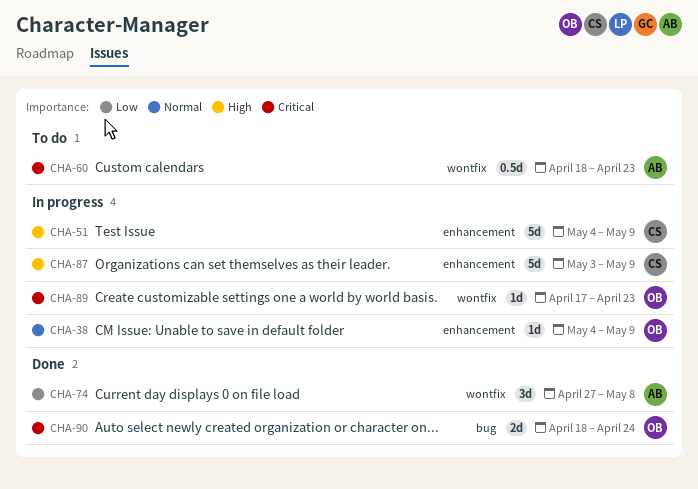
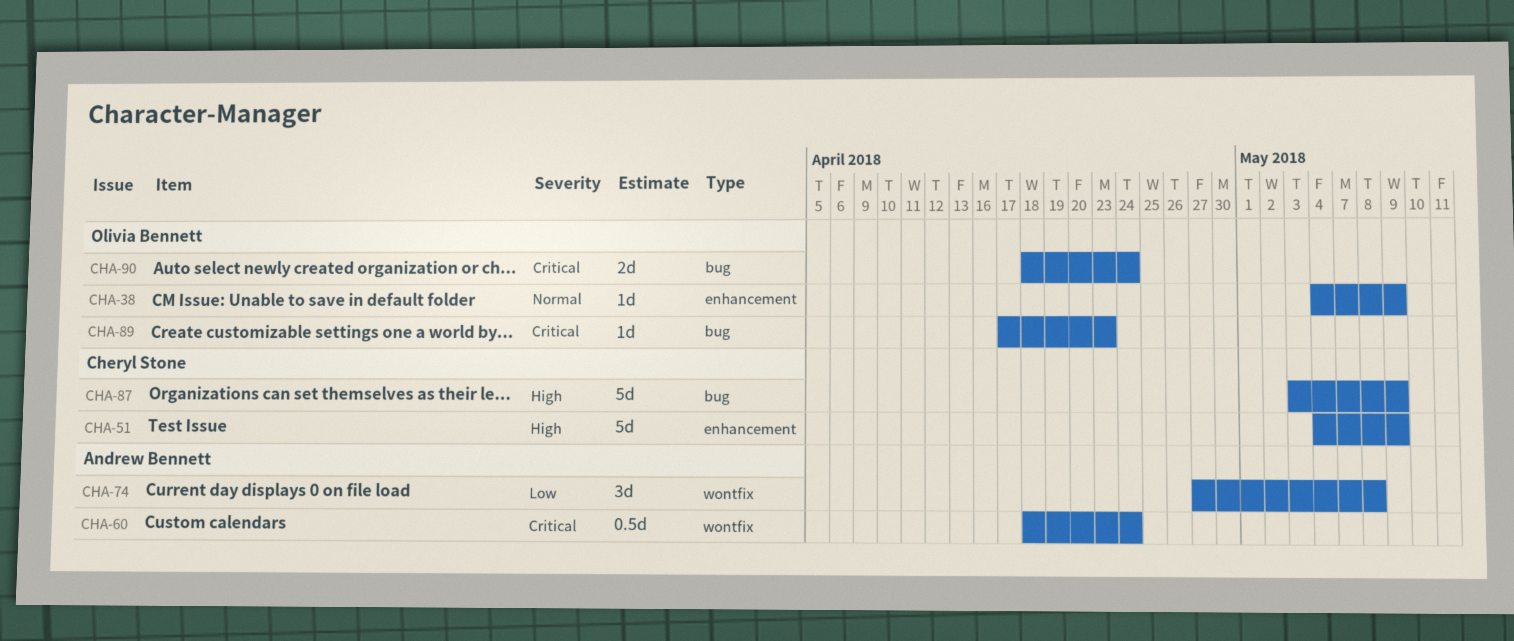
CHA-60, due: Apr 23 -> Apr 24
CHA-87, label: enhancement -> bug
CHA-89, label: wontfix -> bug

